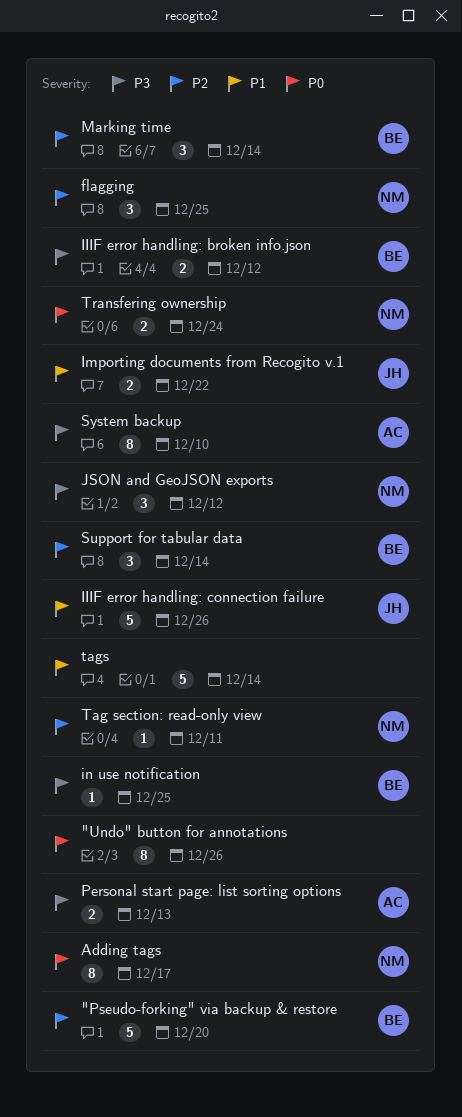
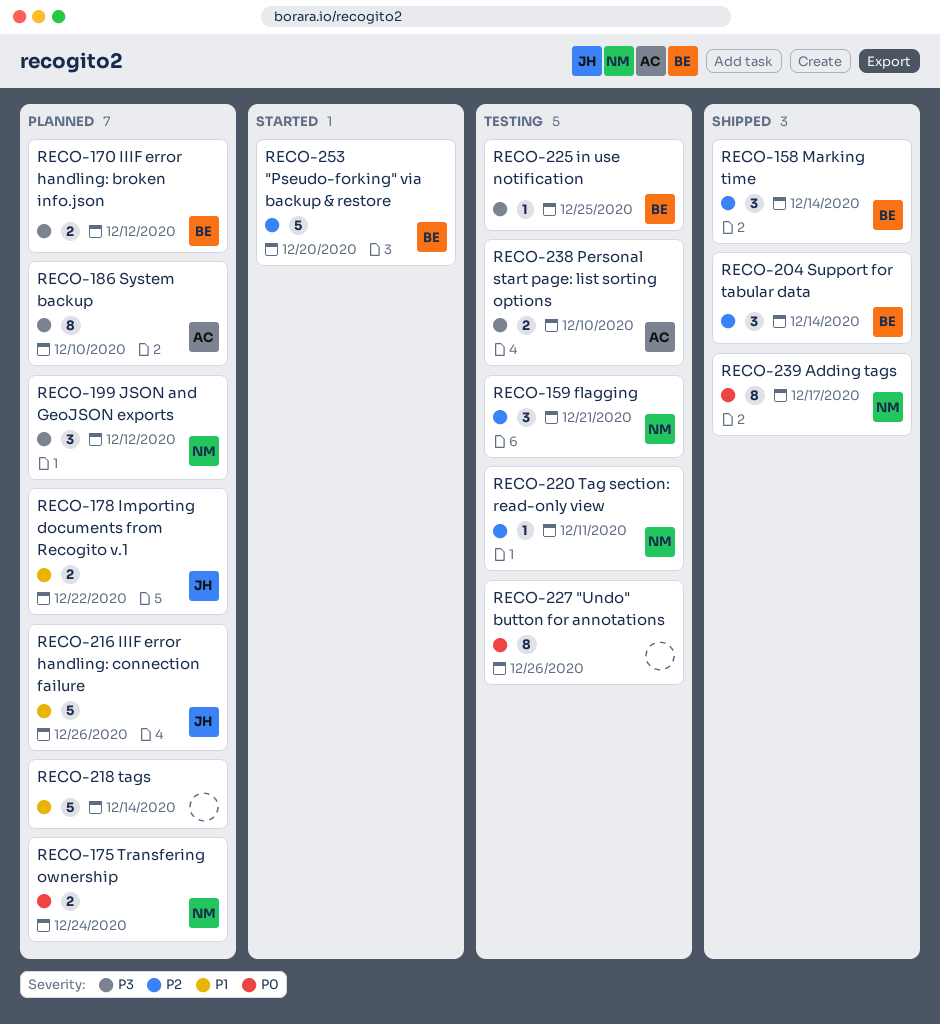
flagging, due: Dec 25 -> Dec 21
Personal start page: list sorting options, due: Dec 13 -> Dec 10

